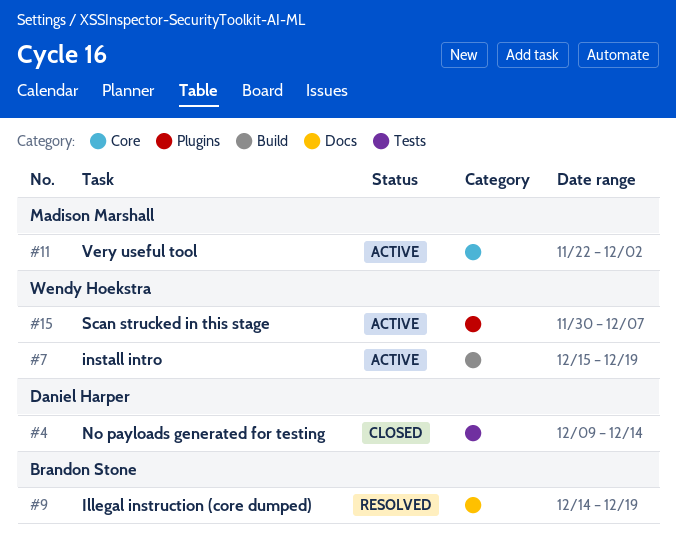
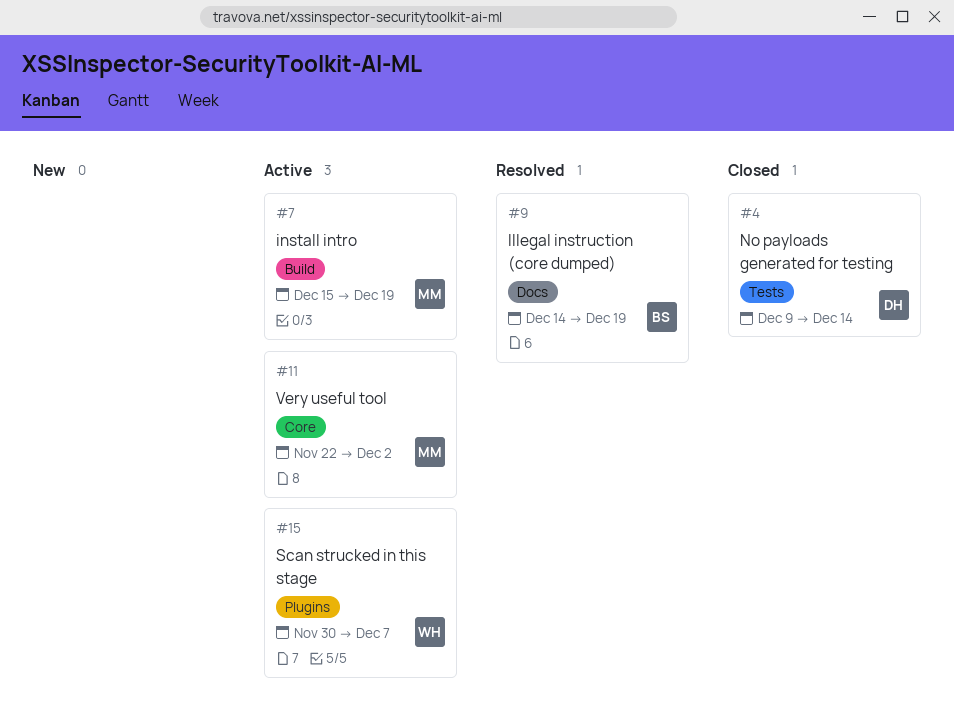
#7, owner: Wendy Hoekstra -> Madison Marshall

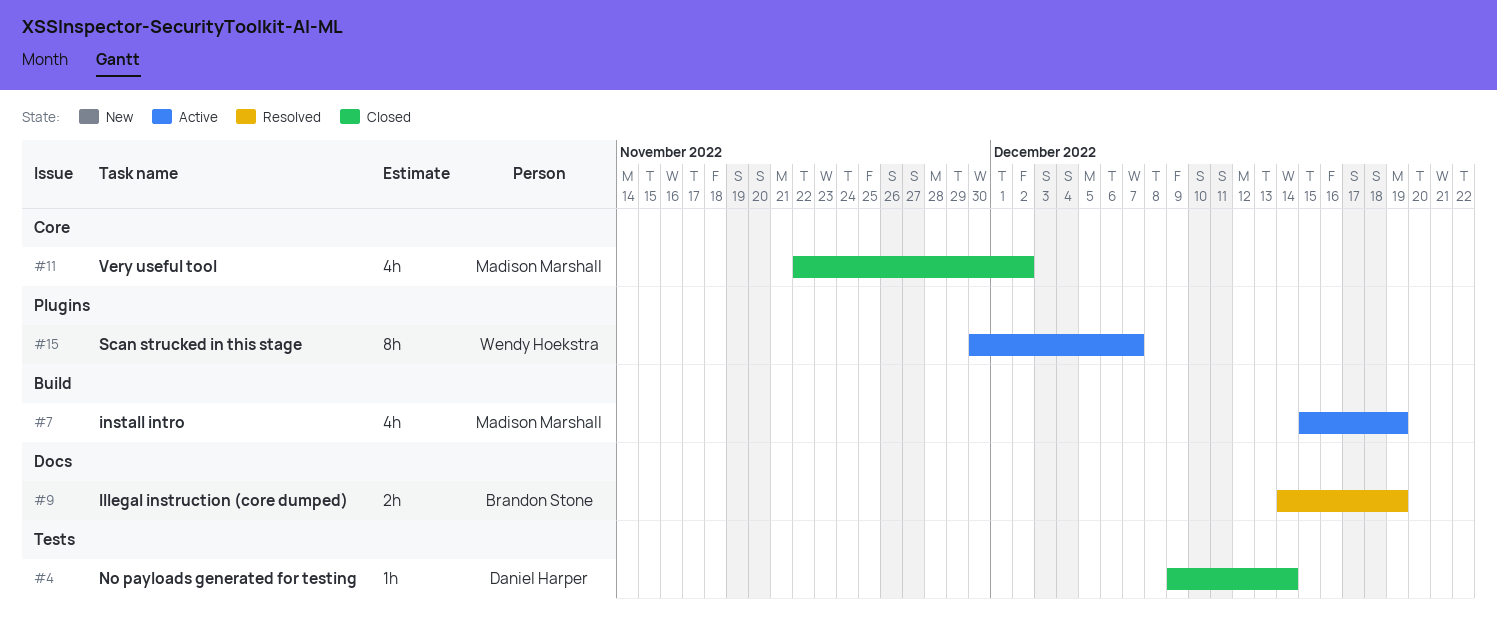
#11, status: Active -> Closed

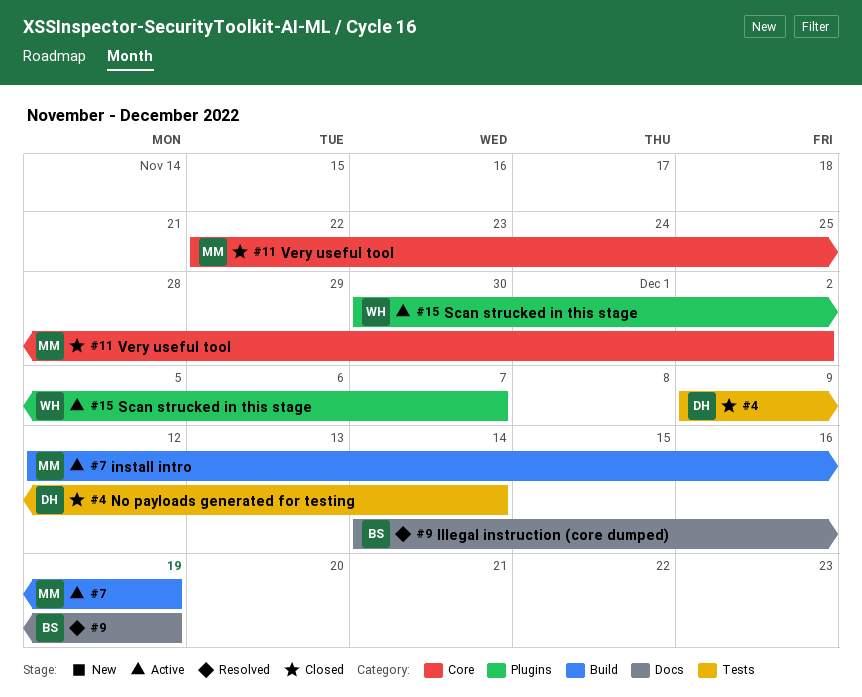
#7, start: Dec 15 -> Dec 12

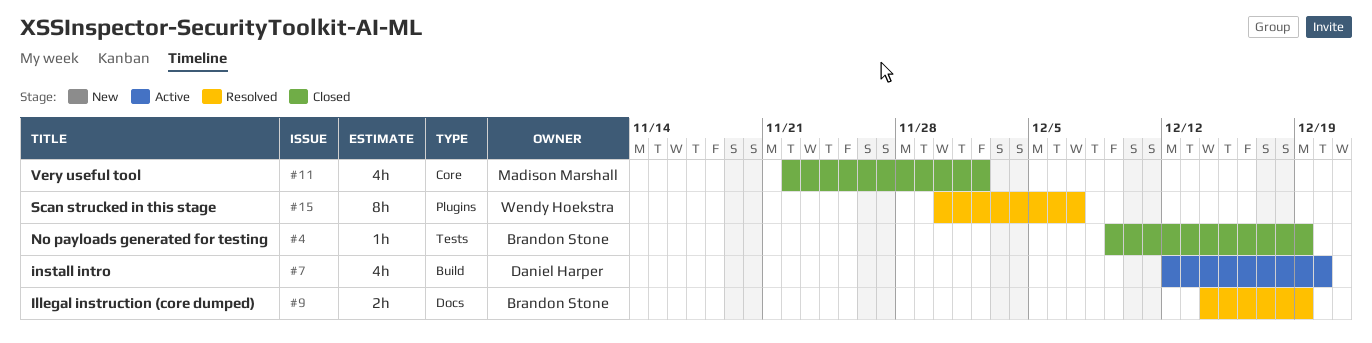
#4, owner: Daniel Harper -> Brandon Stone
#4, due: Dec 14 -> Dec 19
#7, owner: Madison Marshall -> Daniel Harper
#7, due: Dec 19 -> Dec 20
#15, status: Active -> Resolved

